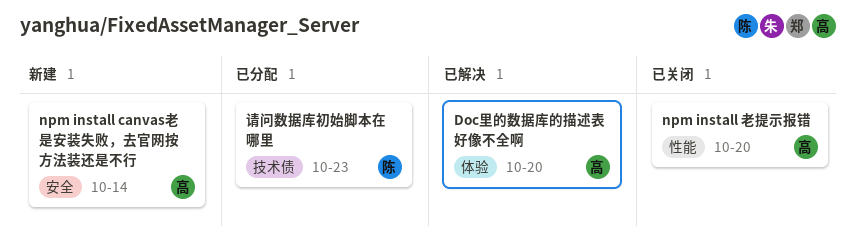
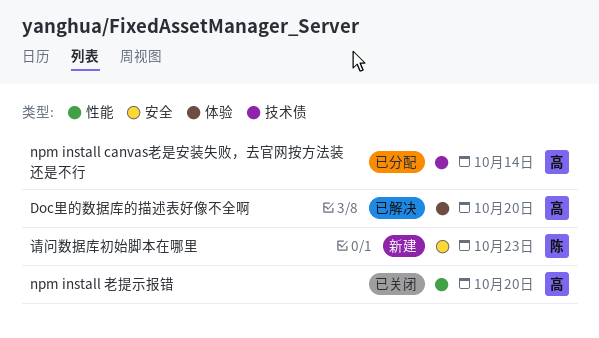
npm install canvas老是安装失败，去官网按方法装还是不行, status: 新建 -> 已分配
npm install canvas老是安装失败，去官网按方法装还是不行, label: 安全 -> 技术债
请问数据库初始脚本在哪里, status: 已分配 -> 新建
请问数据库初始脚本在哪里, label: 技术债 -> 安全

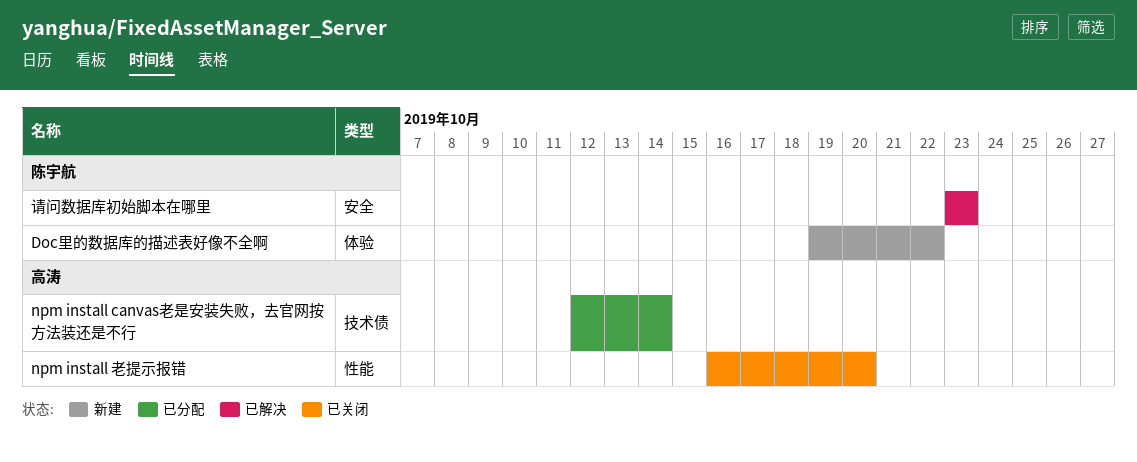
Doc里的数据库的描述表好像不全啊, status: 已解决 -> 新建
Doc里的数据库的描述表好像不全啊, owner: 高涛 -> 陈宇航
Doc里的数据库的描述表好像不全啊, due: Oct 20 -> Oct 22
请问数据库初始脚本在哪里, status: 新建 -> 已解决

